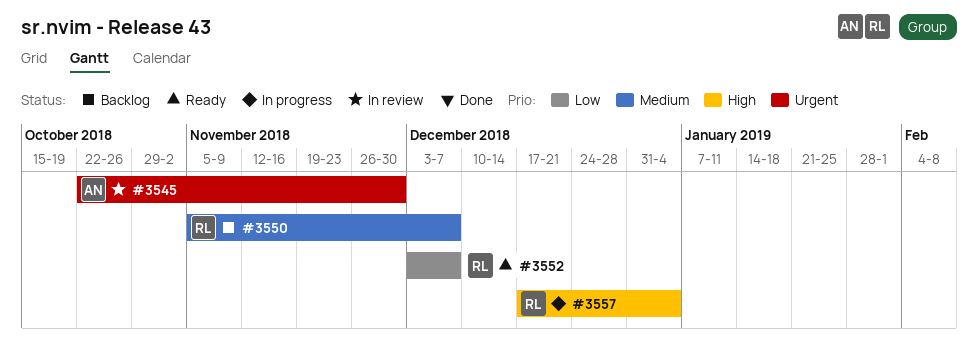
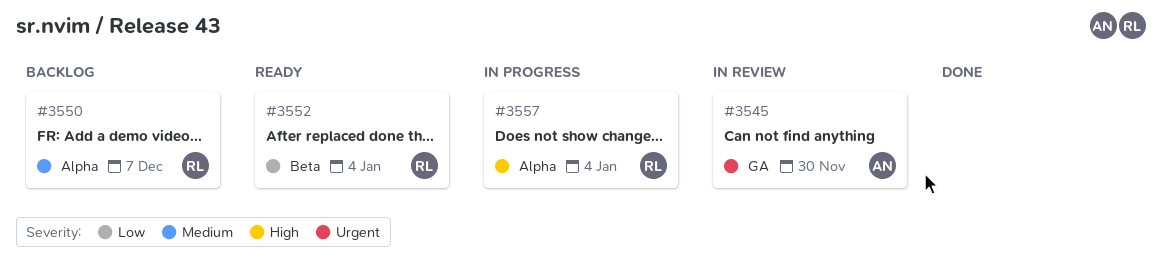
#3552, due: Dec 7 -> Jan 4

